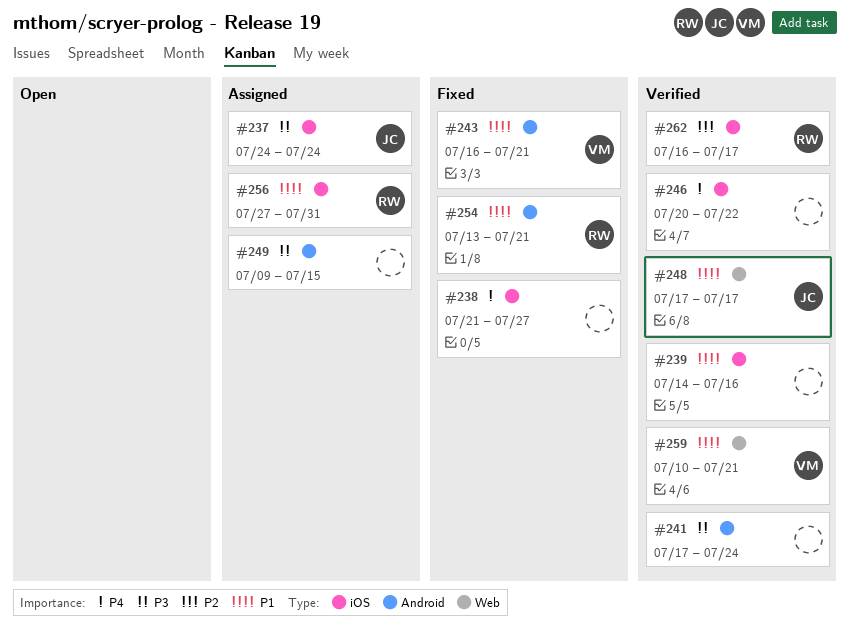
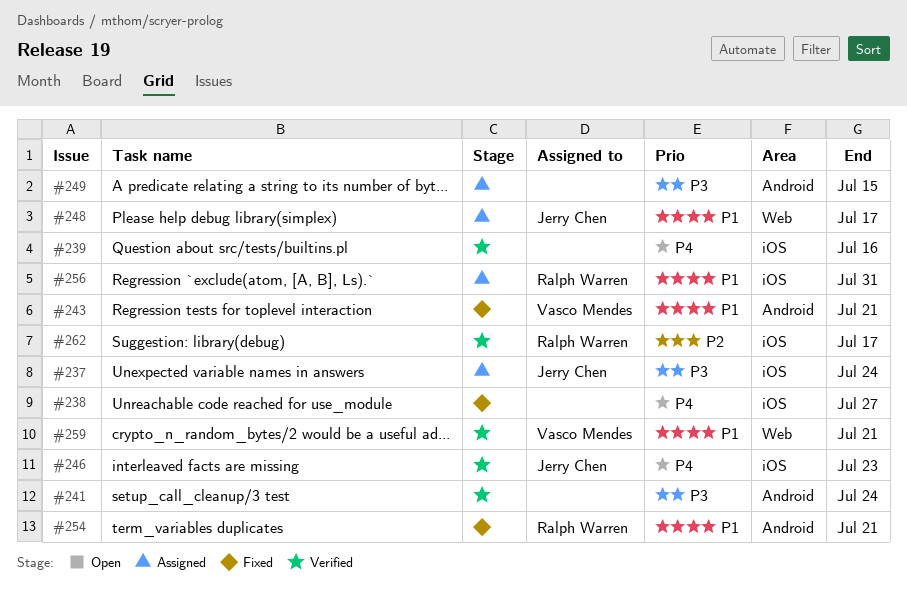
#239, priority: P1 -> P4
#246, owner: none -> Jerry Chen
#246, due: Jul 22 -> Jul 23
#248, status: Verified -> Assigned

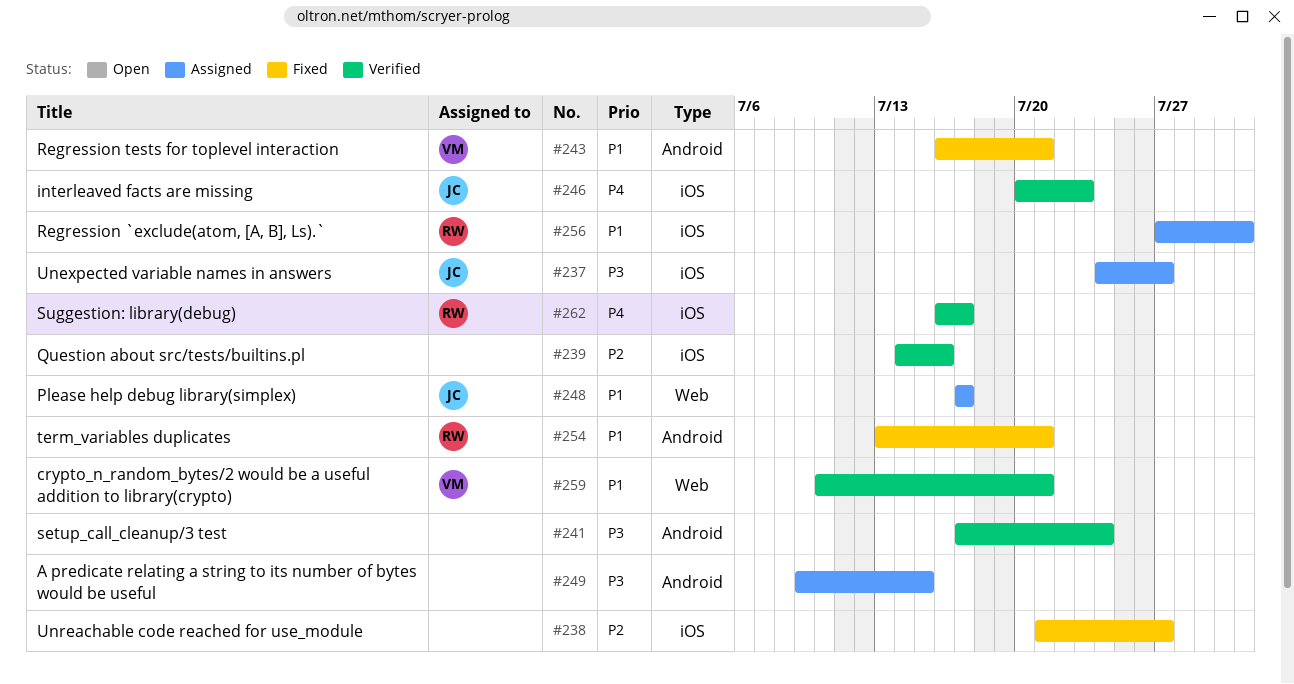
#237, due: Jul 24 -> Jul 27
#238, priority: P4 -> P2
#239, priority: P4 -> P2
#262, priority: P2 -> P4

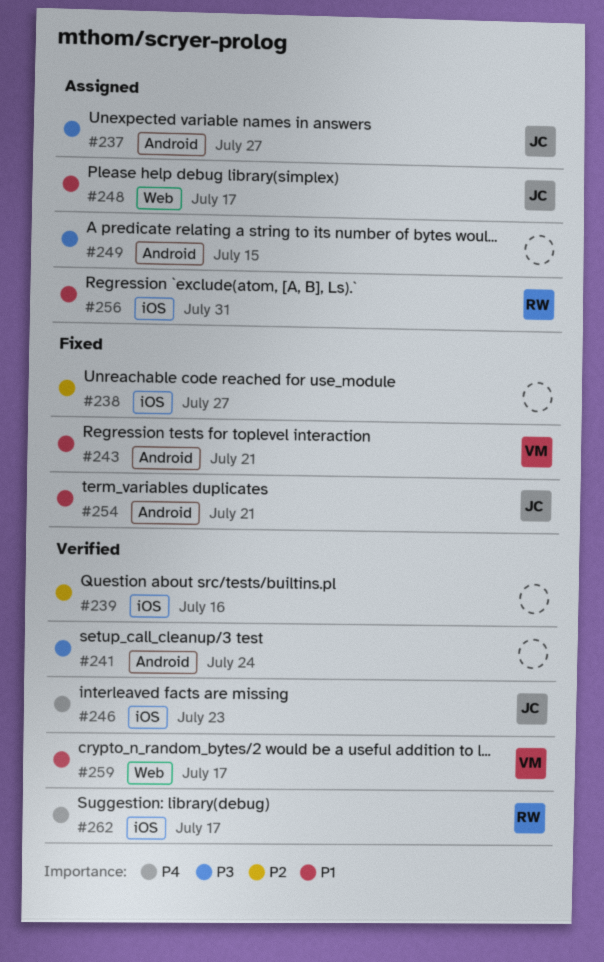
#237, label: iOS -> Android
#254, owner: RW -> JC
#259, due: Jul 21 -> Jul 17

